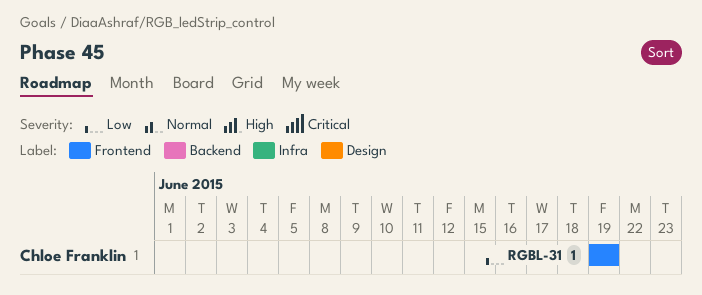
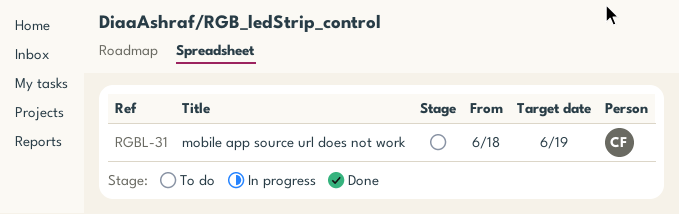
RGBL-31, start: Jun 19 -> Jun 18

